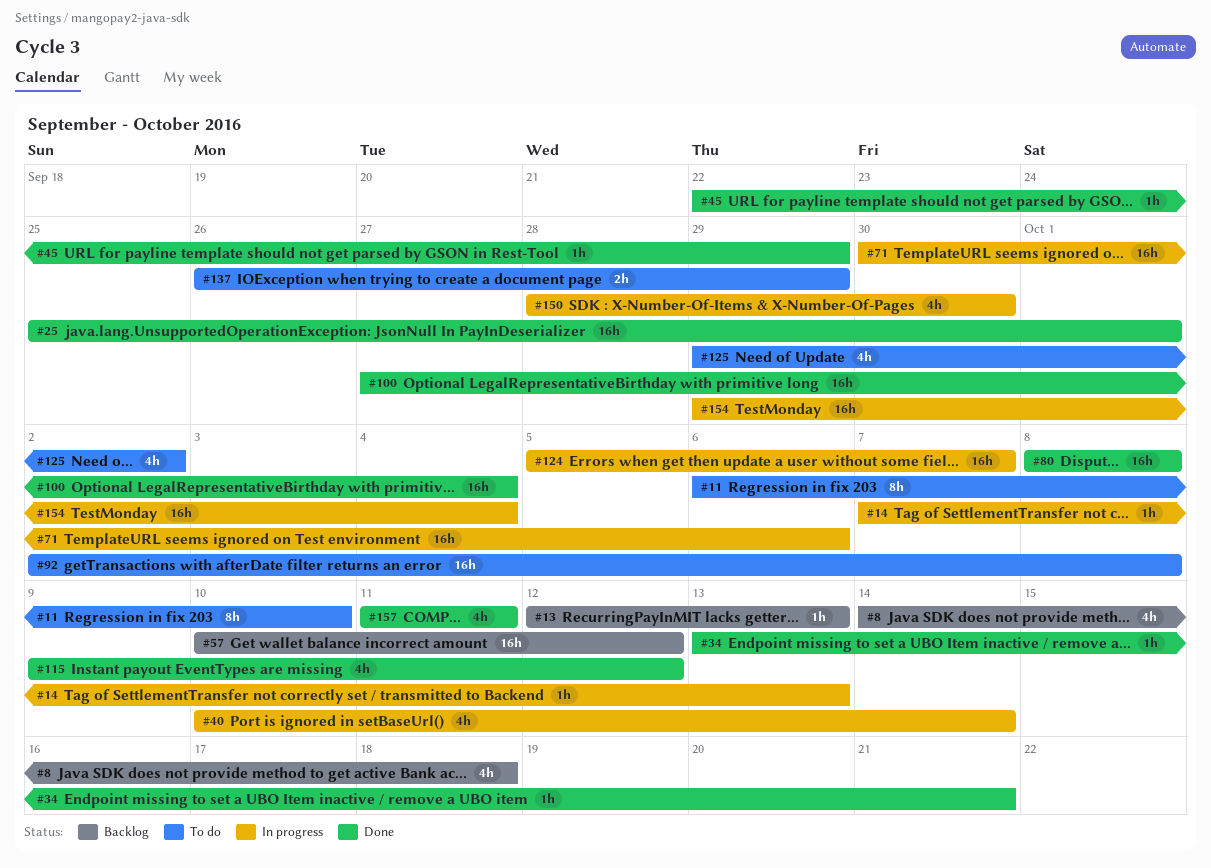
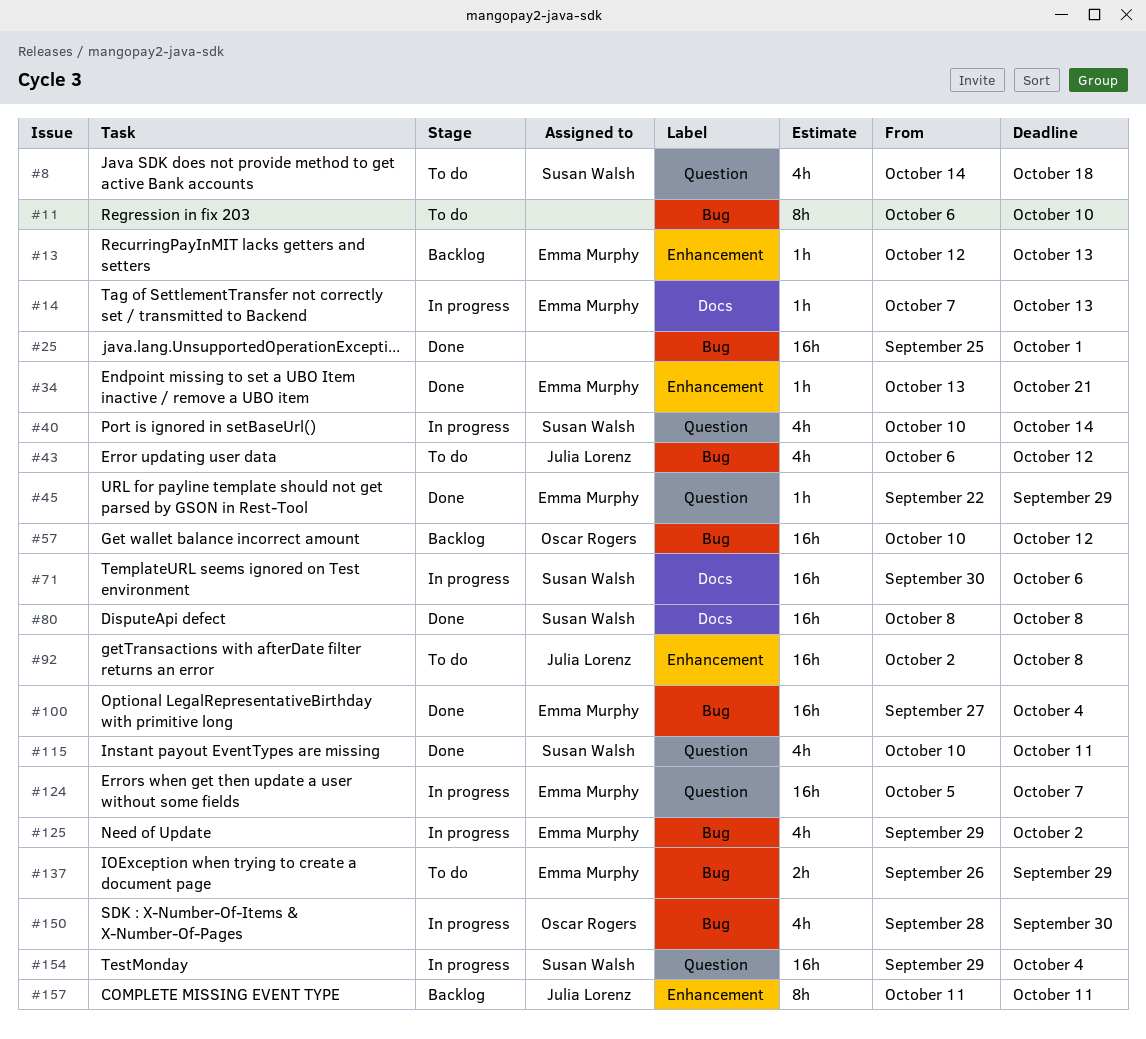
#8, status: Backlog -> To do
#43: none -> present
#115, start: Oct 9 -> Oct 10
#115, due: Oct 12 -> Oct 11
#125, status: To do -> In progress
#157, status: Done -> Backlog
#157, estimate: 4h -> 8h

